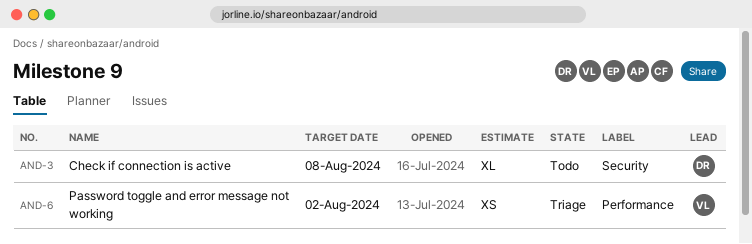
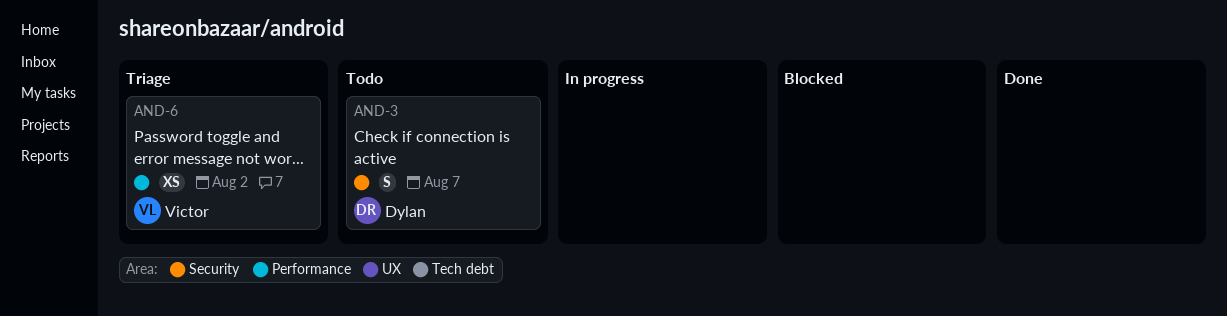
AND-3, estimate: XL -> S
AND-3, due: Aug 8 -> Aug 7

